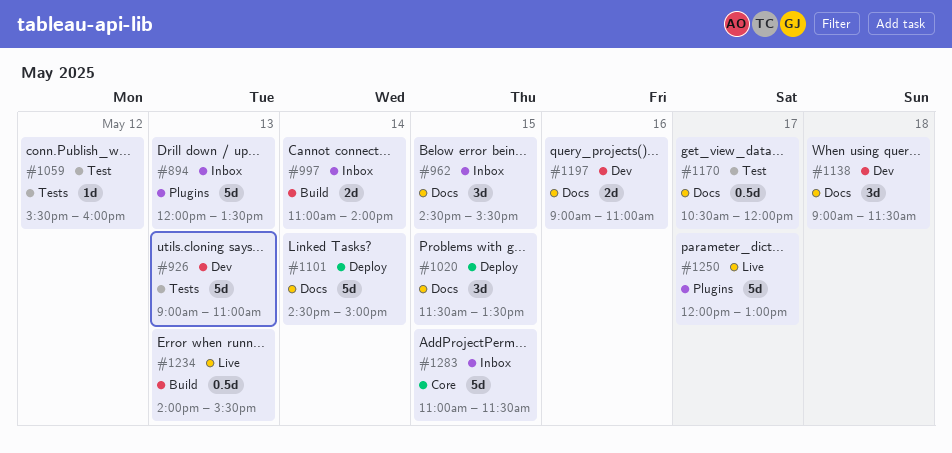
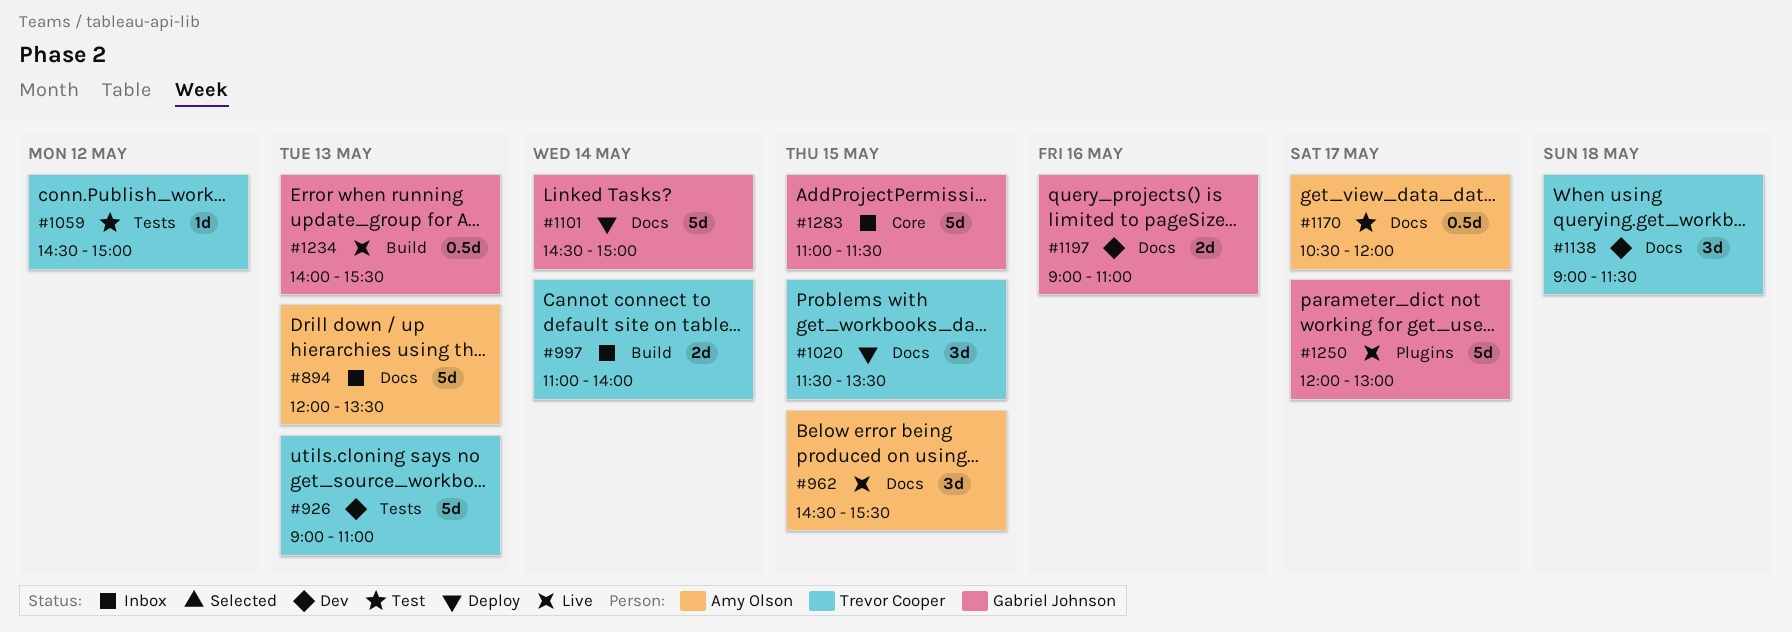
#894, label: Plugins -> Docs
#962, status: Inbox -> Live
#1059, begins: 15:30 -> 14:30
#1059, ends: 16:00 -> 15:00

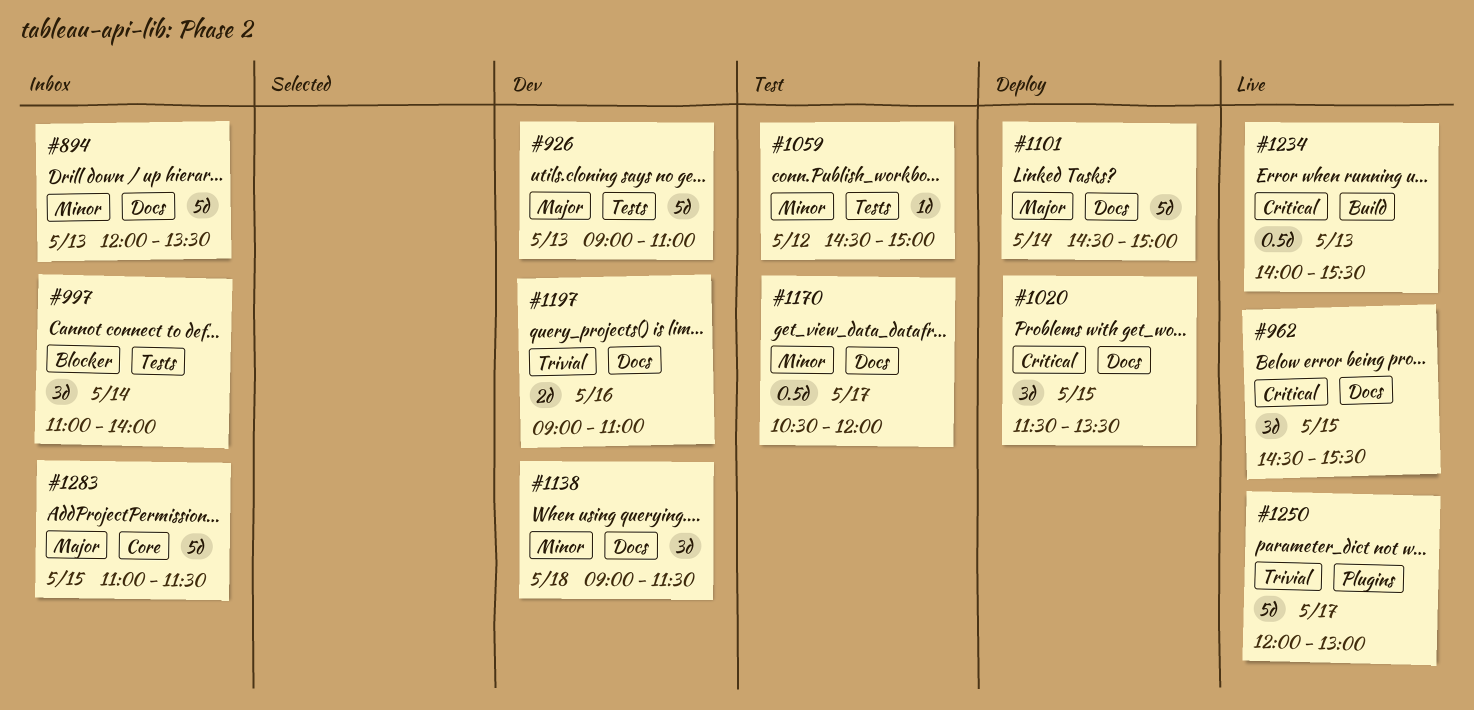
#997, label: Build -> Tests
#997, estimate: 2d -> 3d

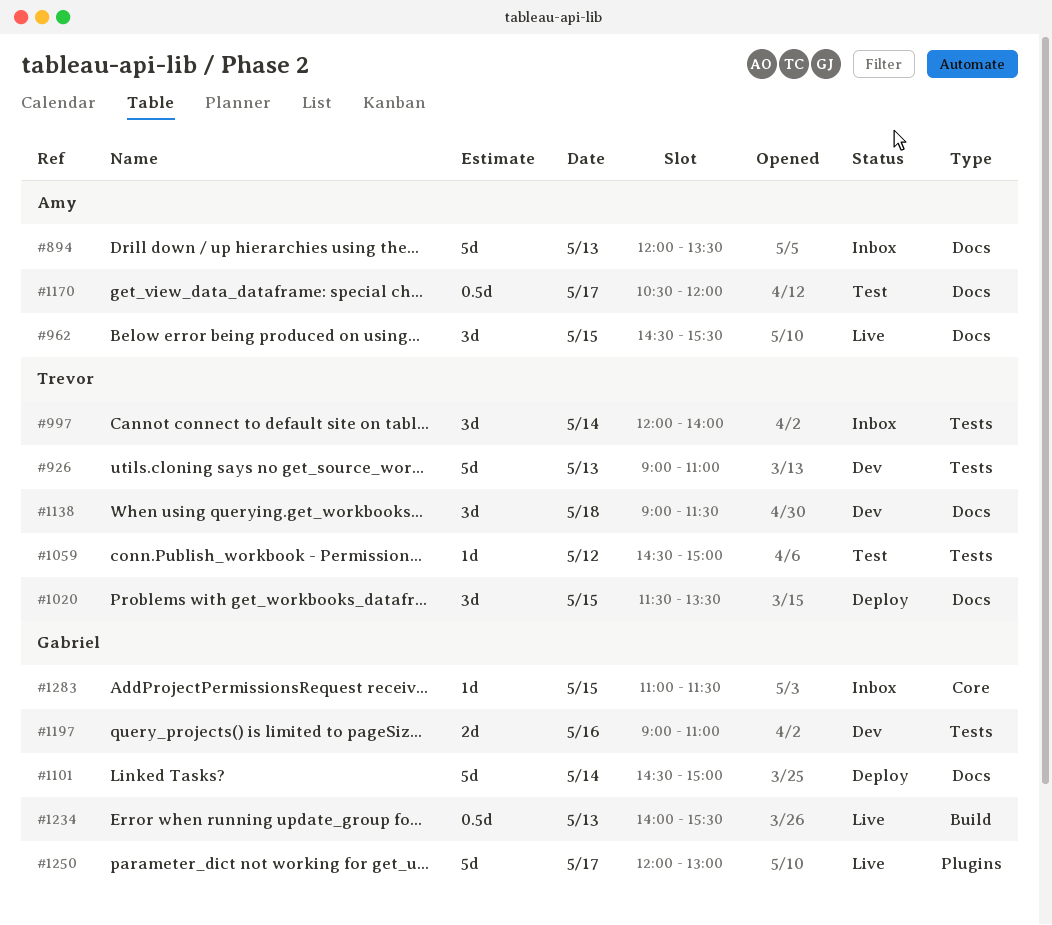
#997, begins: 11:00 -> 12:00
#1197, label: Docs -> Tests
#1283, estimate: 5d -> 1d

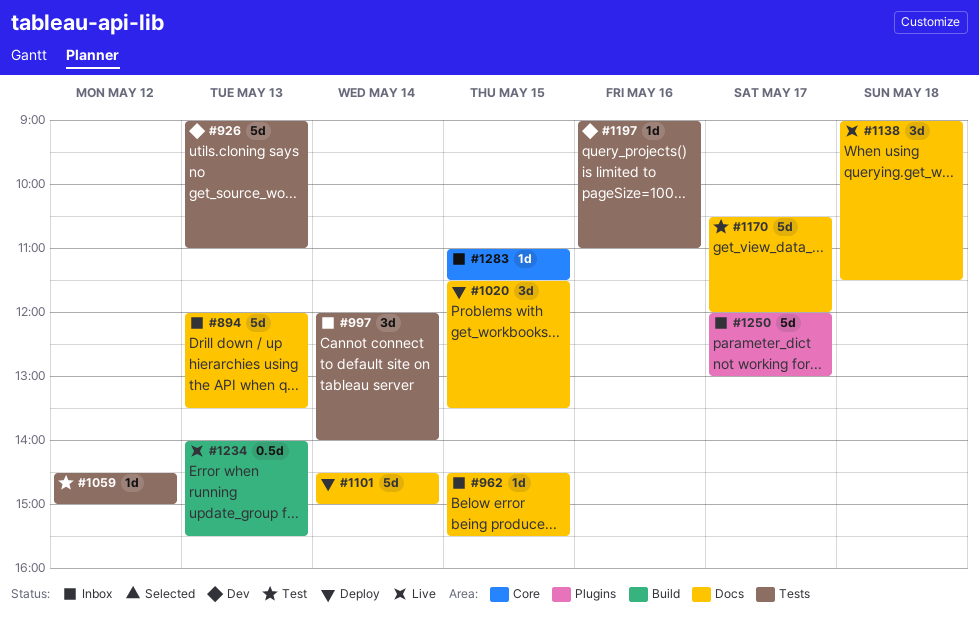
#962, status: Live -> Inbox
#962, estimate: 3d -> 1d
#1138, status: Dev -> Live
#1170, estimate: 0.5d -> 5d
#1197, estimate: 2d -> 1d
#1250, status: Live -> Inbox

